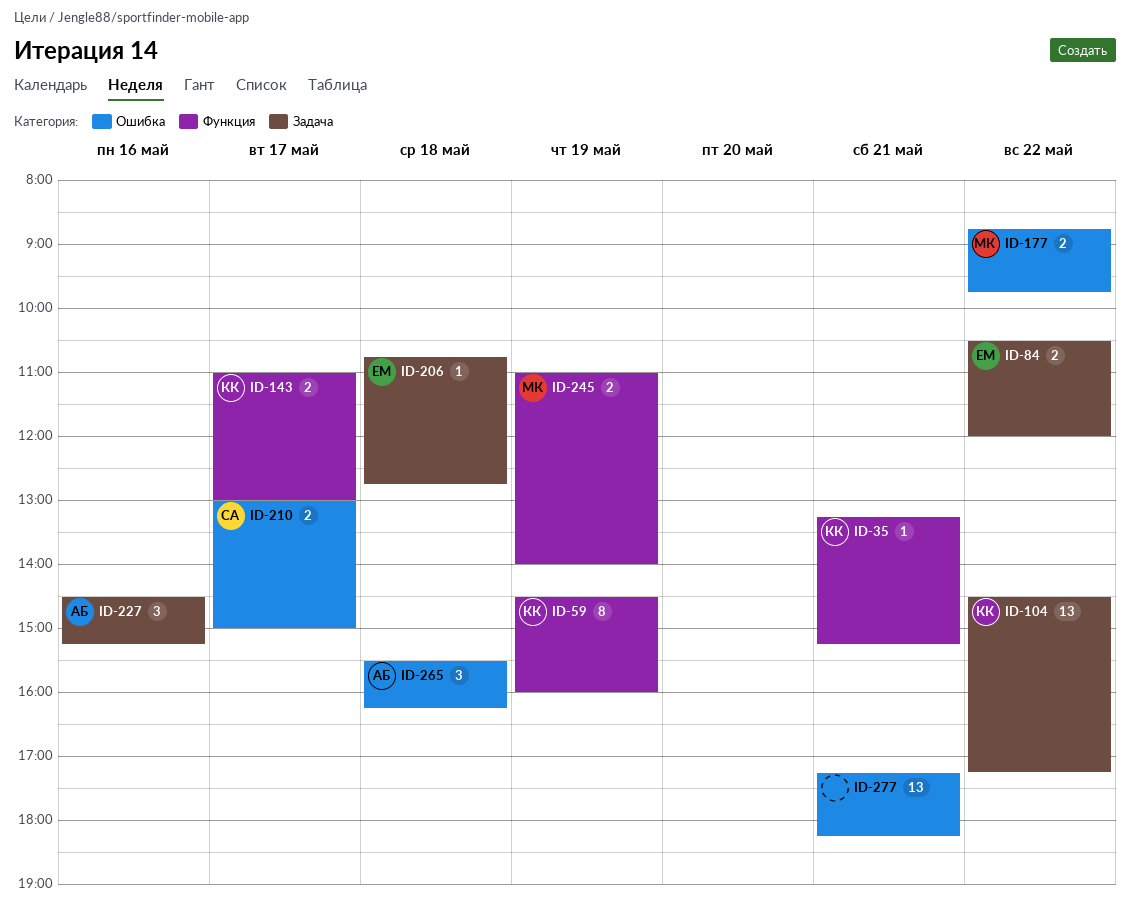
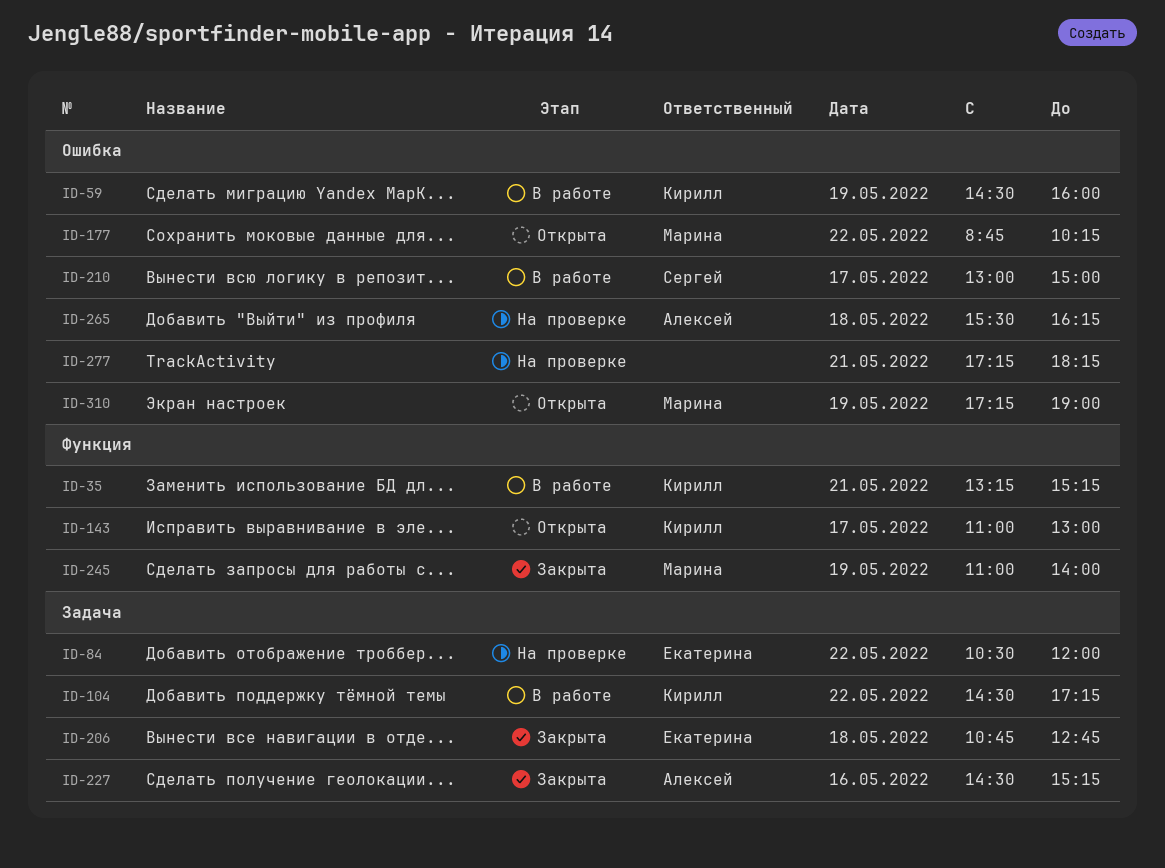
ID-59, label: Функция -> Ошибка
ID-177, ends: 09:45 -> 10:15
ID-310: none -> present

